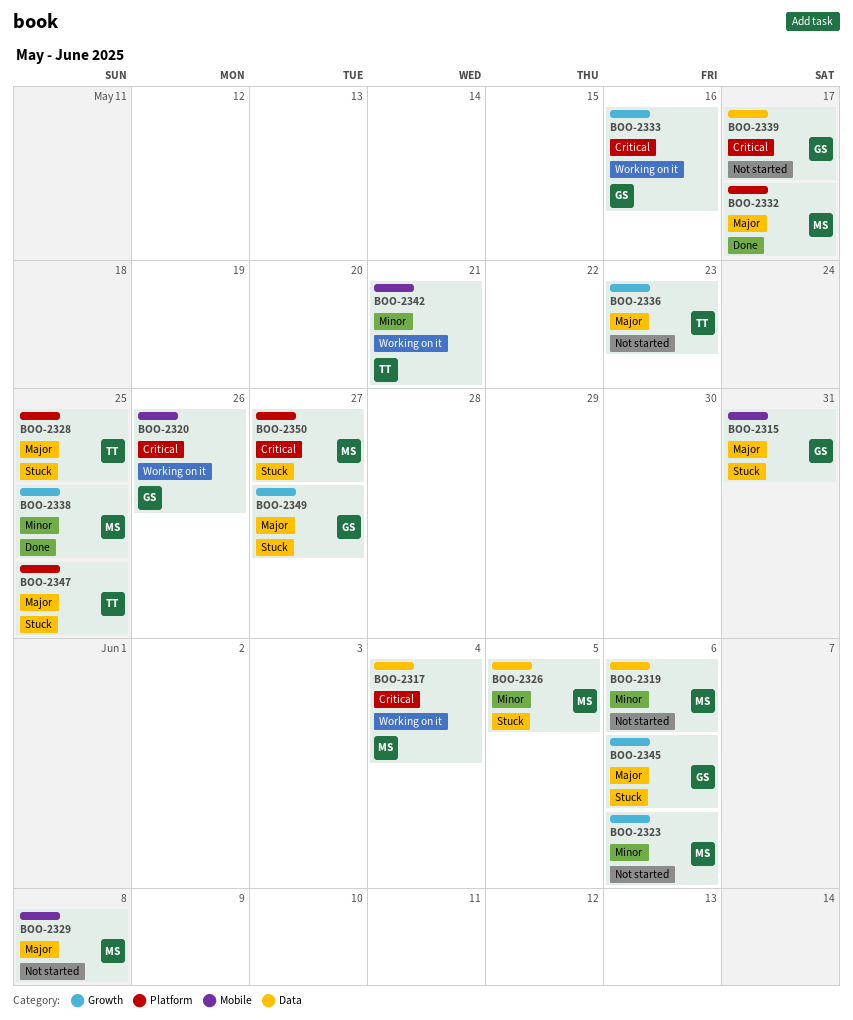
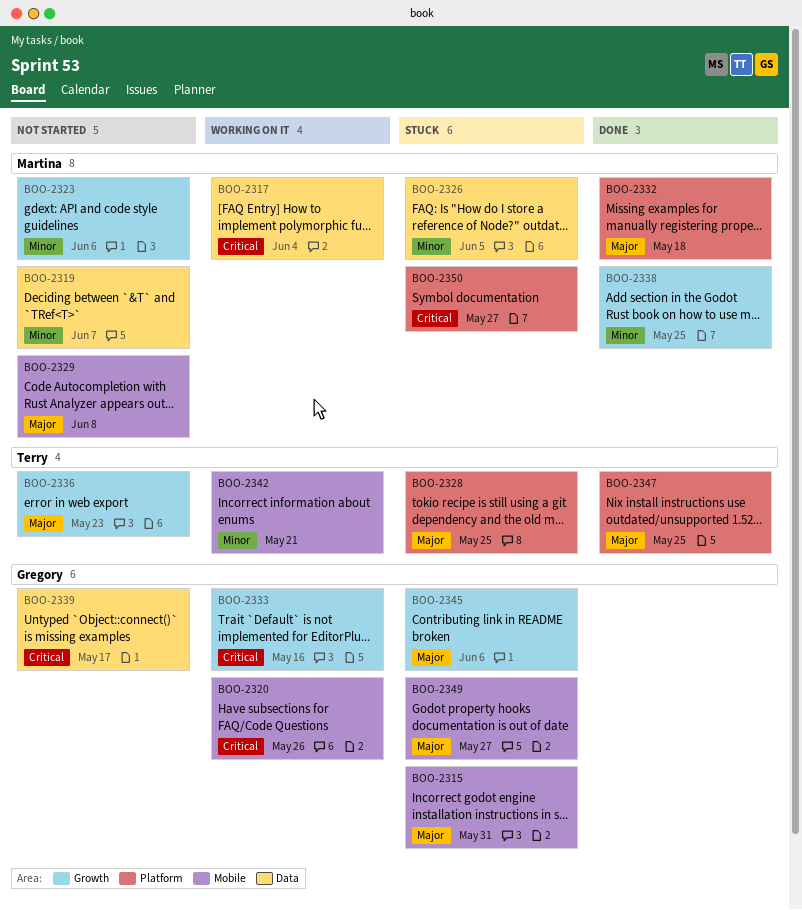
BOO-2319, due: Jun 6 -> Jun 7
BOO-2332, due: May 17 -> May 18
BOO-2347, status: Stuck -> Done
BOO-2349, label: Growth -> Mobile

